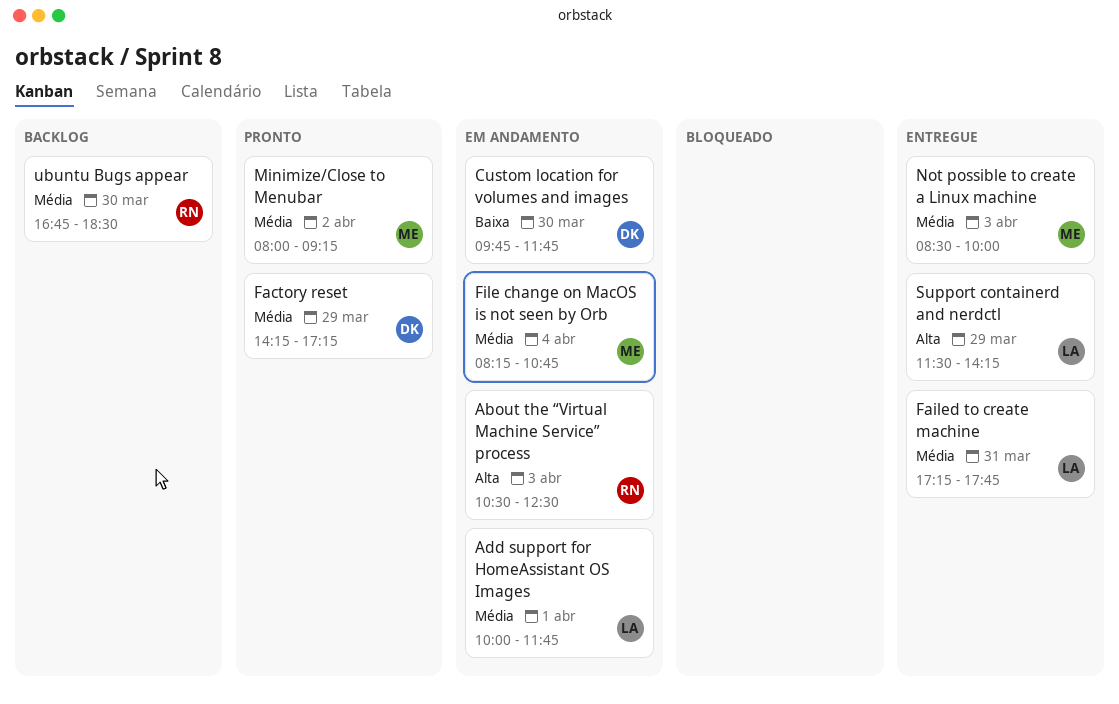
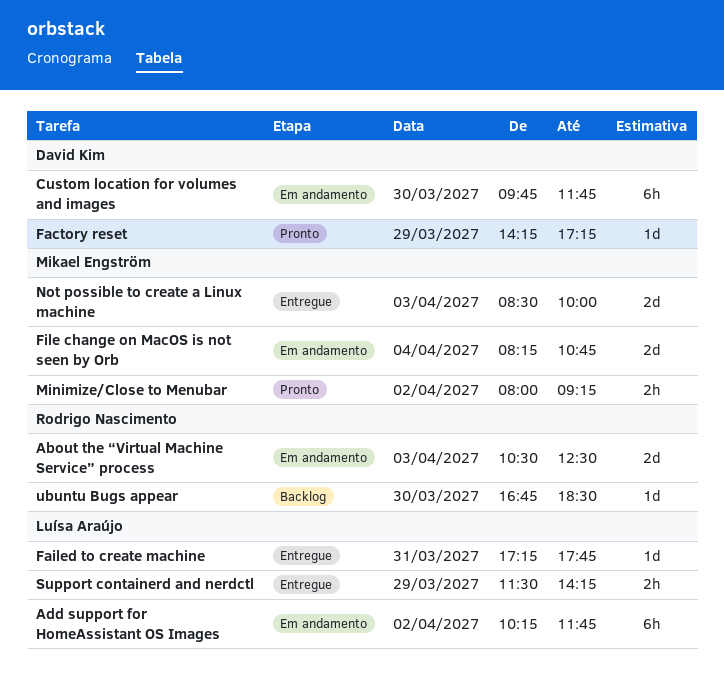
Add support for HomeAssistant OS Images, day: Apr 1 -> Apr 2
Add support for HomeAssistant OS Images, begins: 10:00 -> 10:15

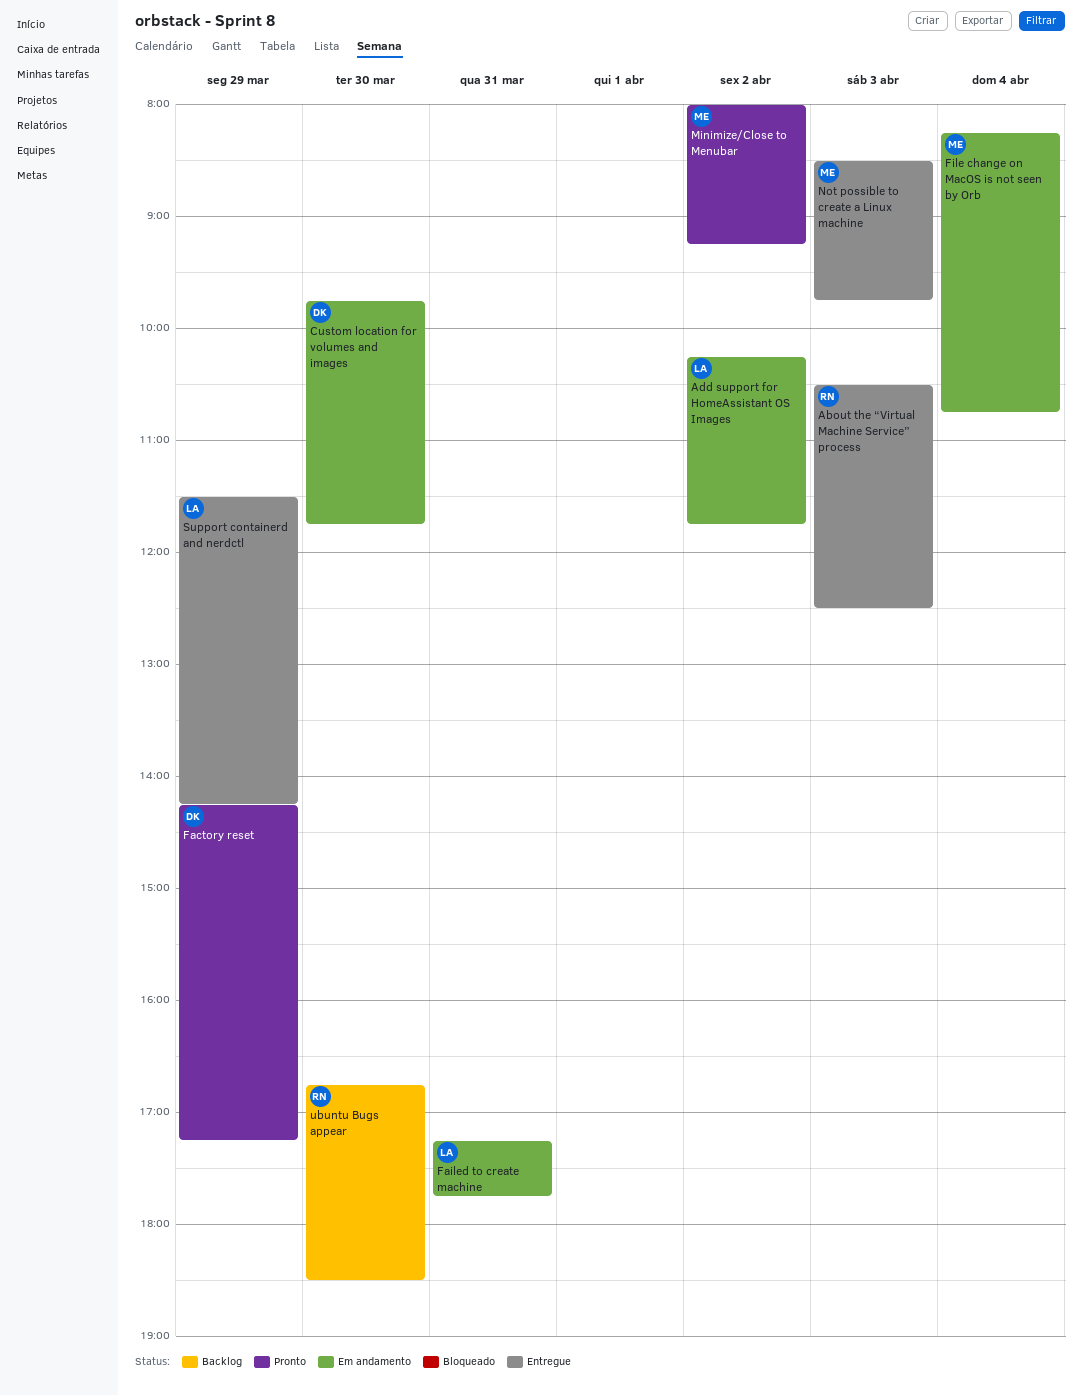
About the “Virtual Machine Service” process, status: Em andamento -> Entregue
Failed to create machine, status: Entregue -> Em andamento
Not possible to create a Linux machine, ends: 10:00 -> 09:45

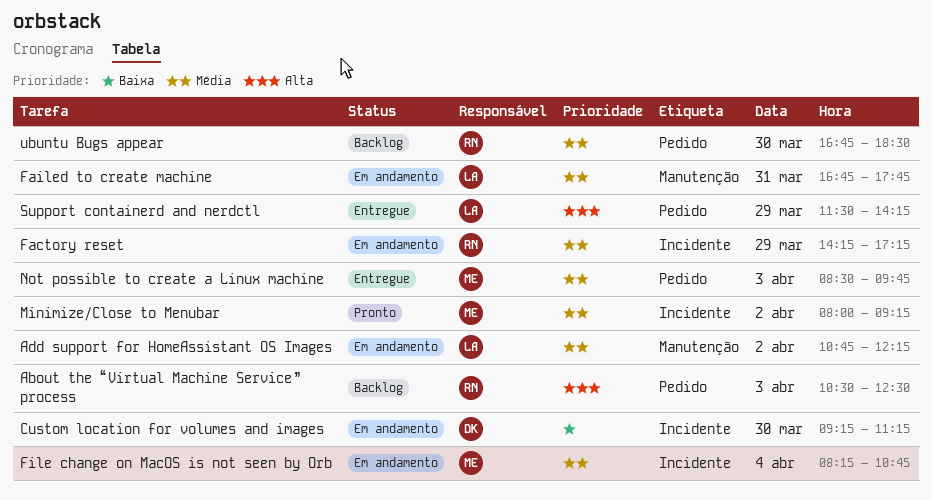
About the “Virtual Machine Service” process, status: Entregue -> Backlog
Add support for HomeAssistant OS Images, begins: 10:15 -> 10:45
Add support for HomeAssistant OS Images, ends: 11:45 -> 12:15
Custom location for volumes and images, begins: 09:45 -> 09:15
Custom location for volumes and images, ends: 11:45 -> 11:15
Factory reset, status: Pronto -> Em andamento
Factory reset, owner: DK -> RN
Failed to create machine, begins: 17:15 -> 16:45

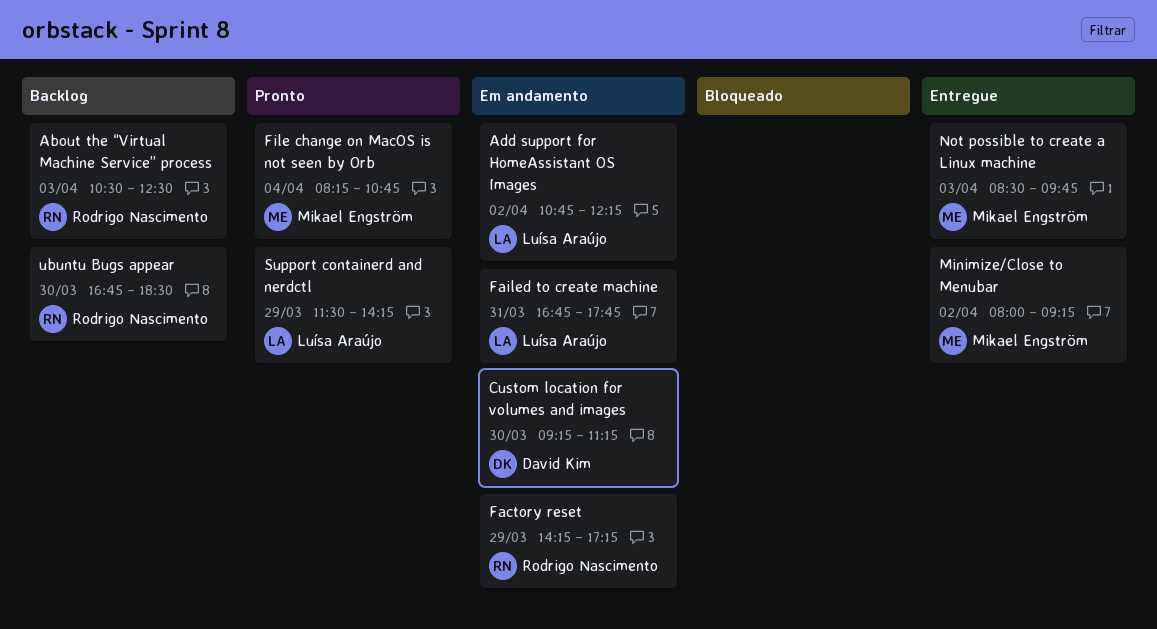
File change on MacOS is not seen by Orb, status: Em andamento -> Pronto
Minimize/Close to Menubar, status: Pronto -> Entregue
Support containerd and nerdctl, status: Entregue -> Pronto

